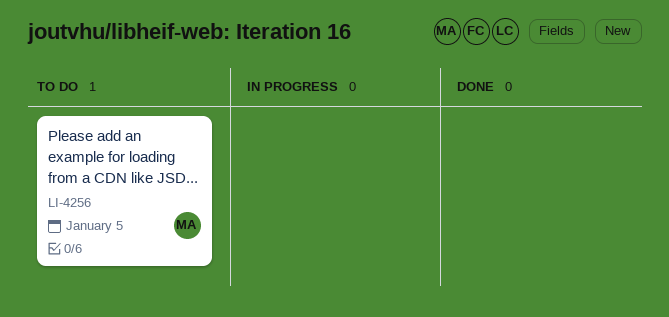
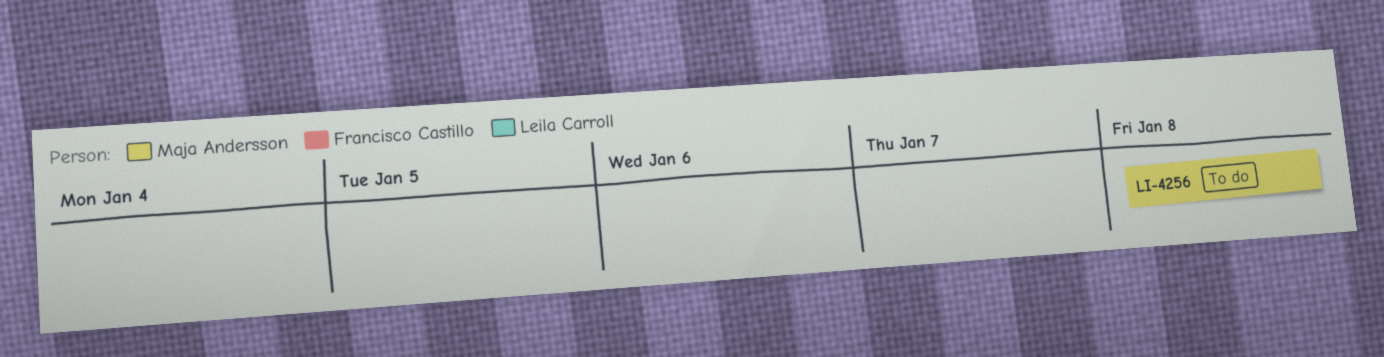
LI-4256, due: Jan 5 -> Jan 8

